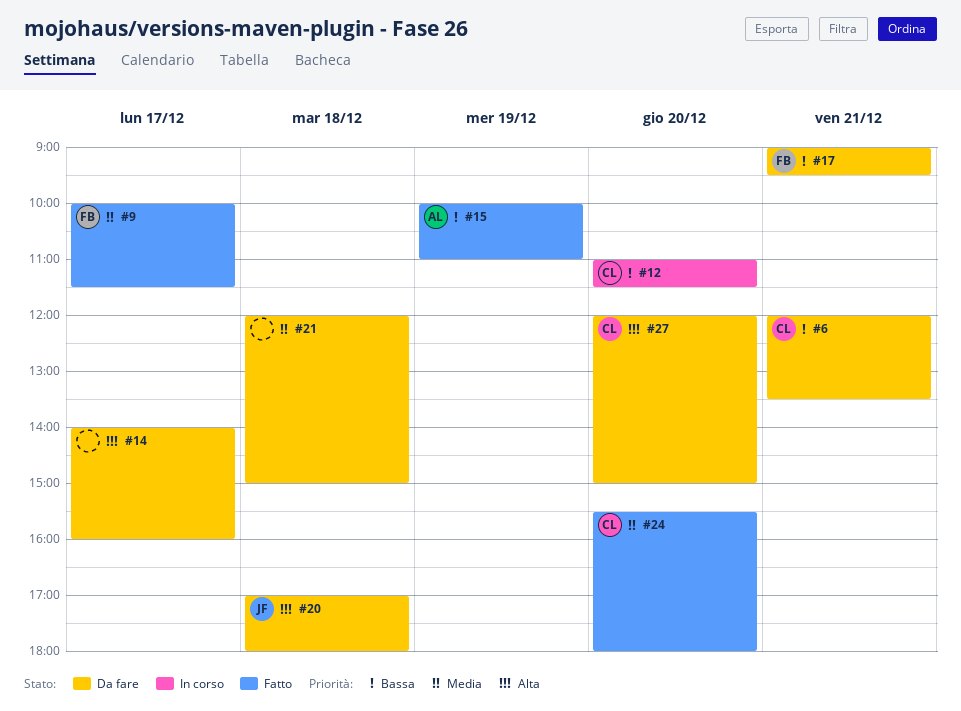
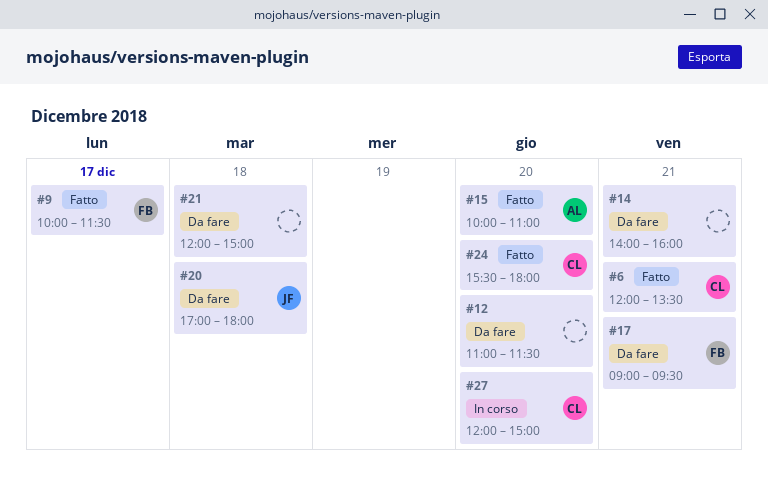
#6, status: Da fare -> Fatto
#12, status: In corso -> Da fare
#12, owner: CL -> none
#14, day: Dec 17 -> Dec 21
#15, day: Dec 19 -> Dec 20
#27, status: Da fare -> In corso

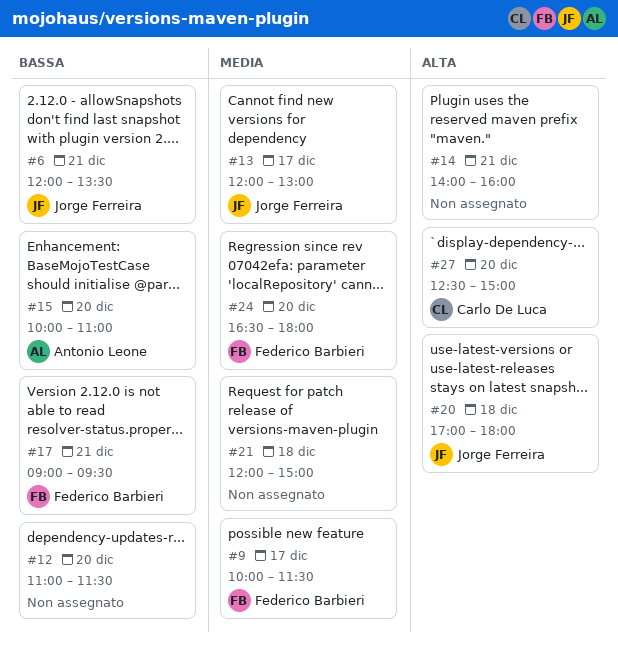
#6, owner: Carlo De Luca -> Jorge Ferreira
#13: none -> present
#24, owner: Carlo De Luca -> Federico Barbieri
#24, begins: 15:30 -> 16:30
#27, begins: 12:00 -> 12:30

